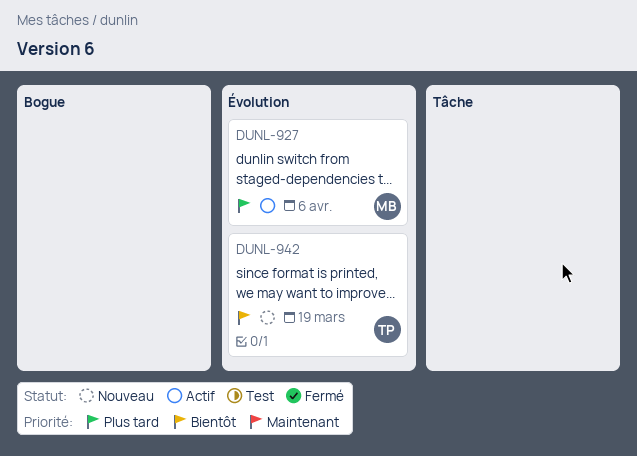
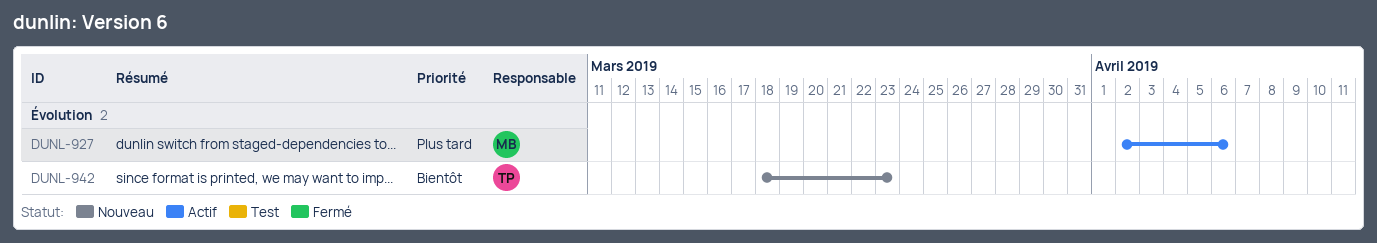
DUNL-942, due: Mar 19 -> Mar 23

